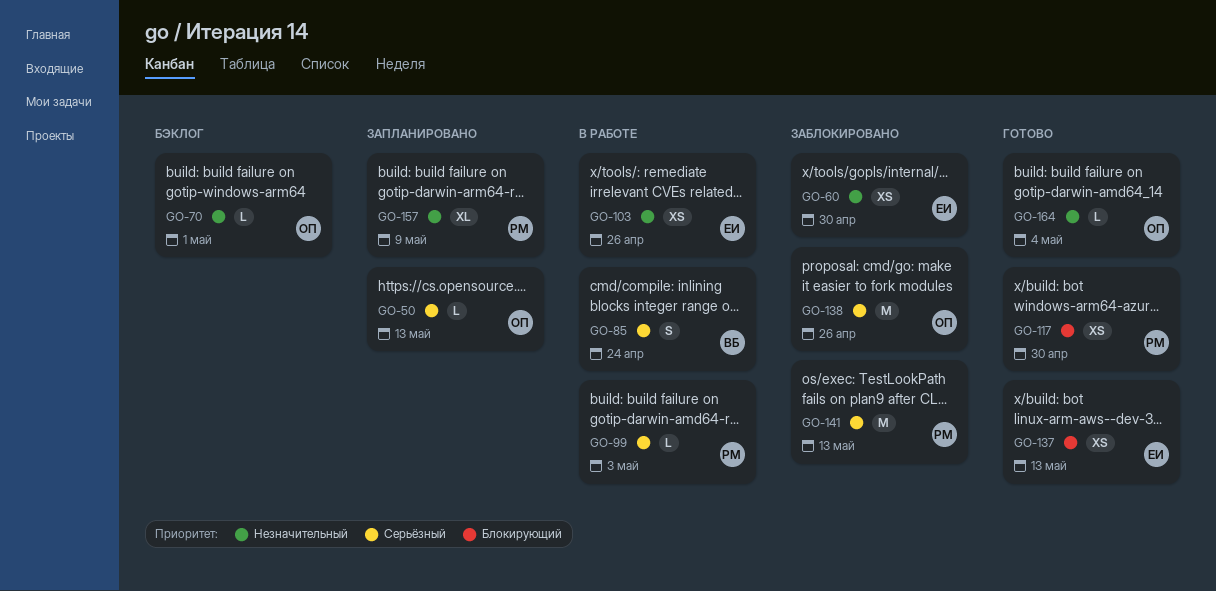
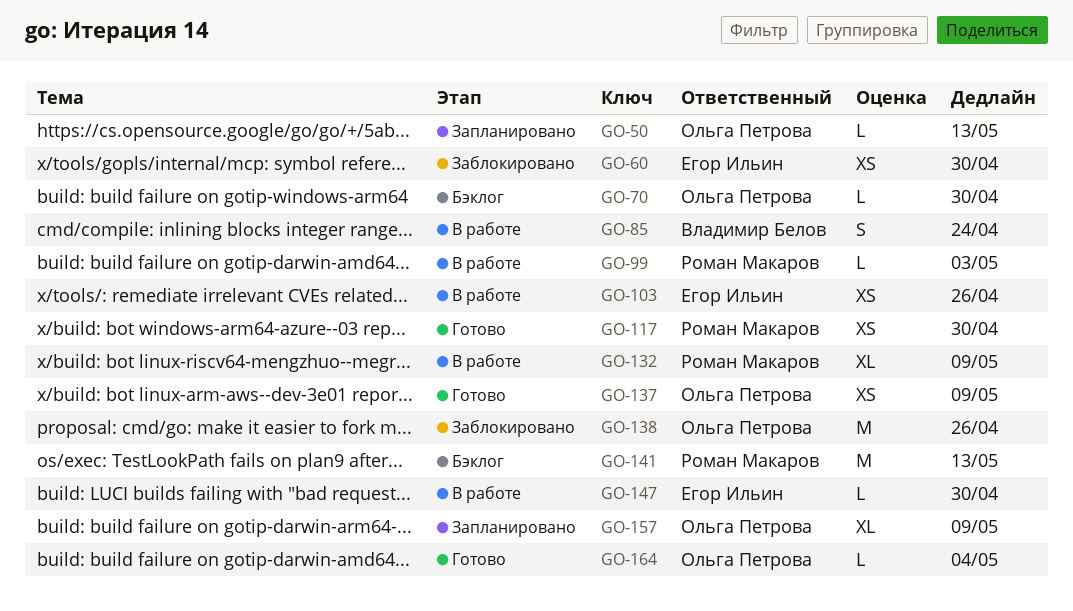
GO-70, due: May 1 -> Apr 30
GO-132: none -> present
GO-137, owner: Егор Ильин -> Ольга Петрова
GO-137, due: May 13 -> May 9
GO-141, status: Заблокировано -> Бэклог
GO-147: none -> present
GO-157, owner: Роман Макаров -> Ольга Петрова

